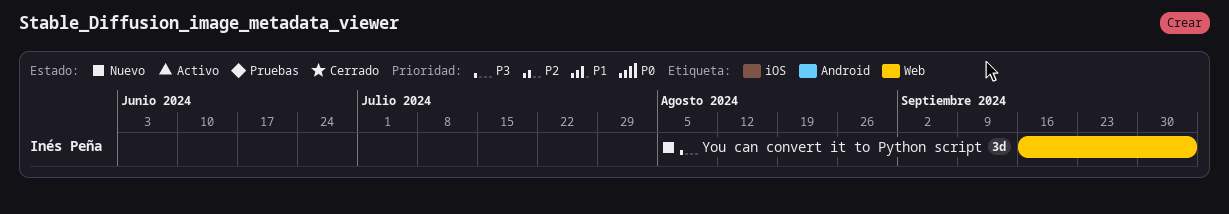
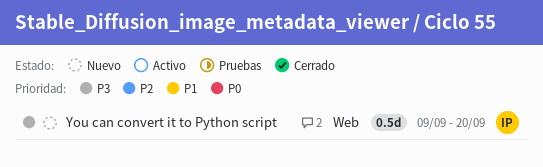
You can convert it to Python script, estimate: 3d -> 0.5d
You can convert it to Python script, start: Sep 16 -> Sep 9
You can convert it to Python script, due: Oct 4 -> Sep 20

